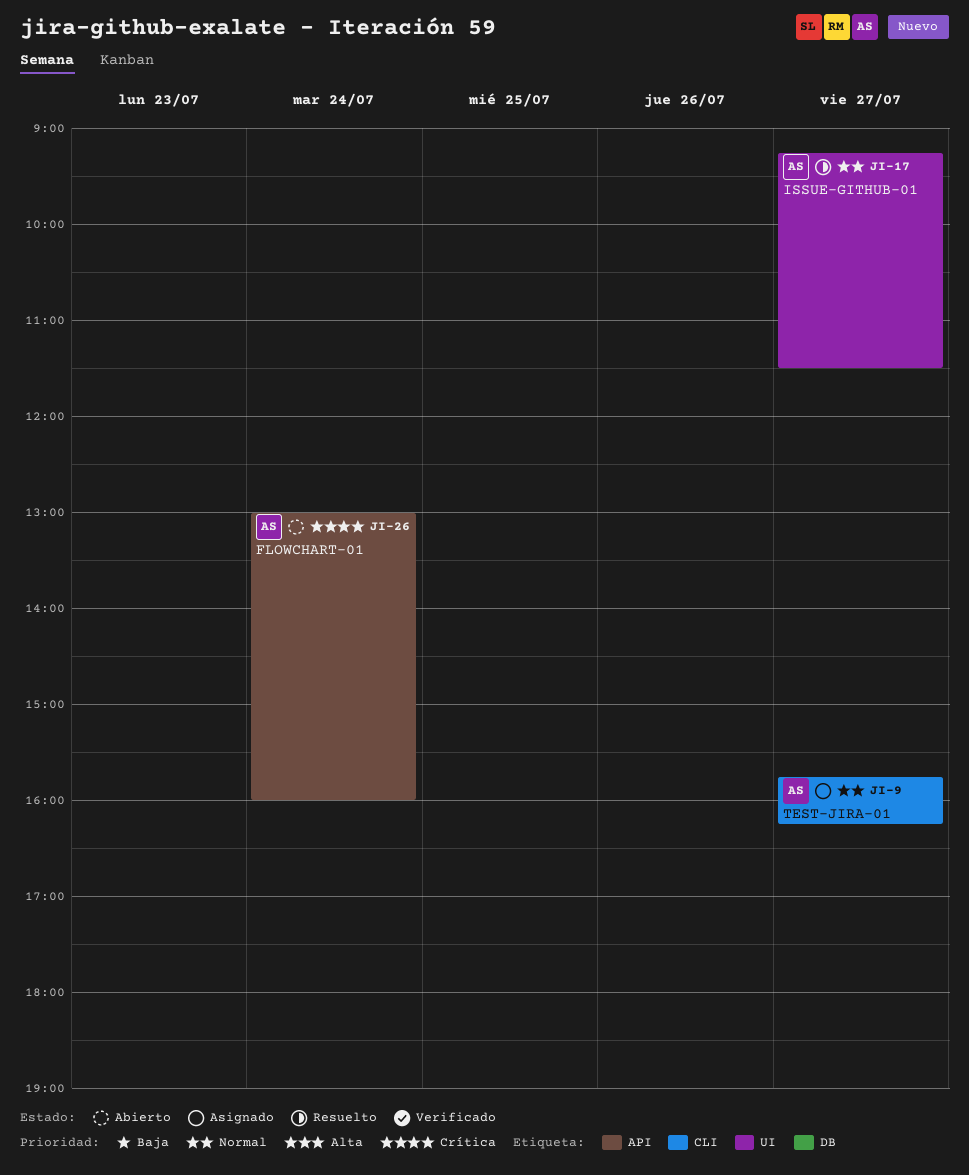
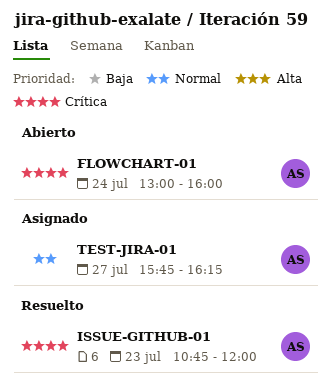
ISSUE-GITHUB-01, priority: Normal -> Crítica
ISSUE-GITHUB-01, day: Jul 27 -> Jul 23
ISSUE-GITHUB-01, begins: 09:15 -> 10:45
ISSUE-GITHUB-01, ends: 11:30 -> 12:00

